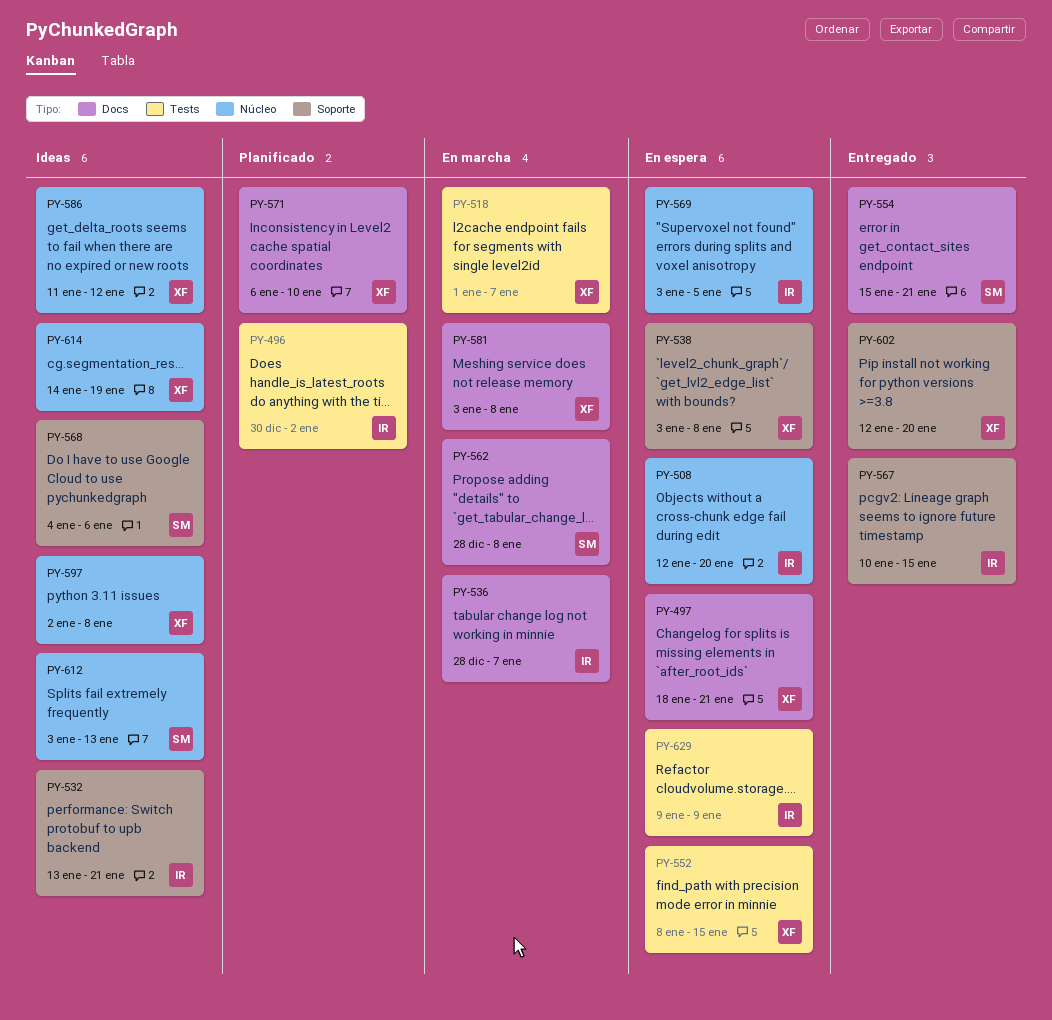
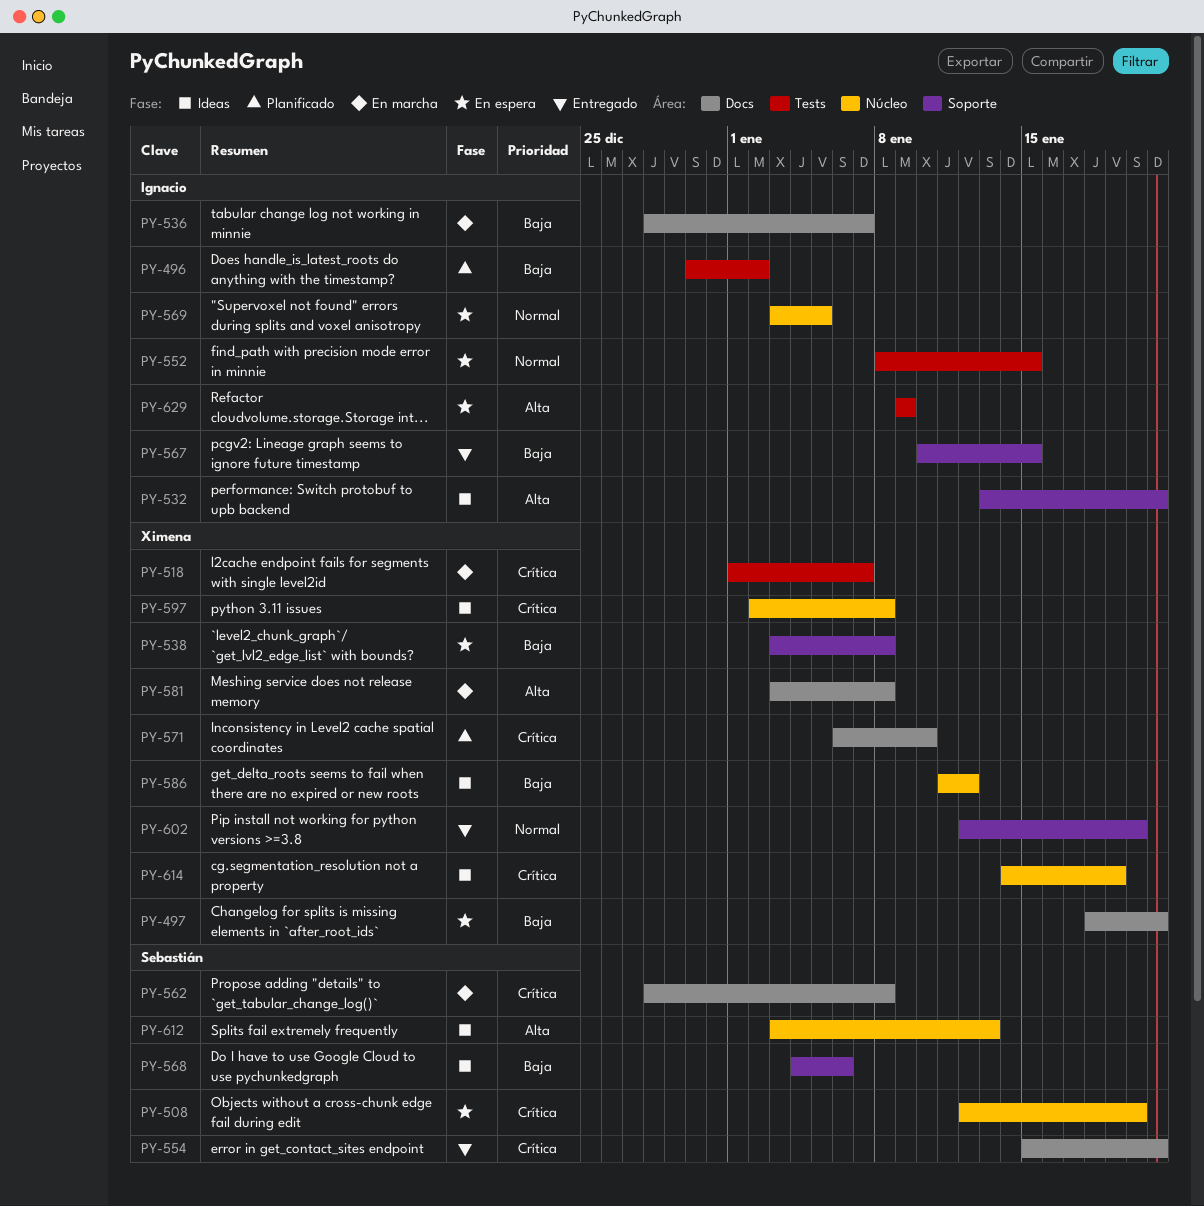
PY-508, owner: Ignacio -> Sebastián
PY-552, owner: Ximena -> Ignacio

